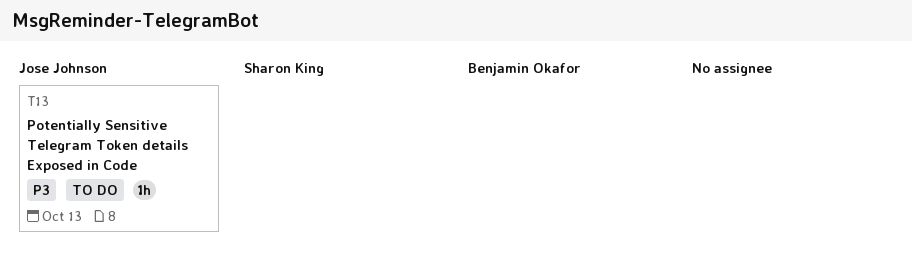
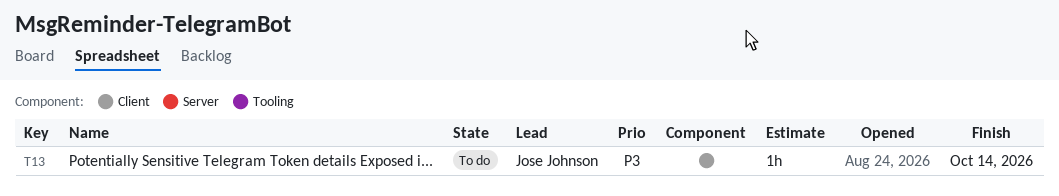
T13, due: Oct 13 -> Oct 14

